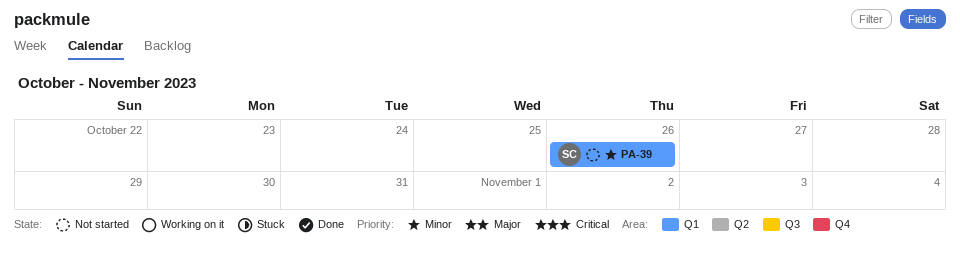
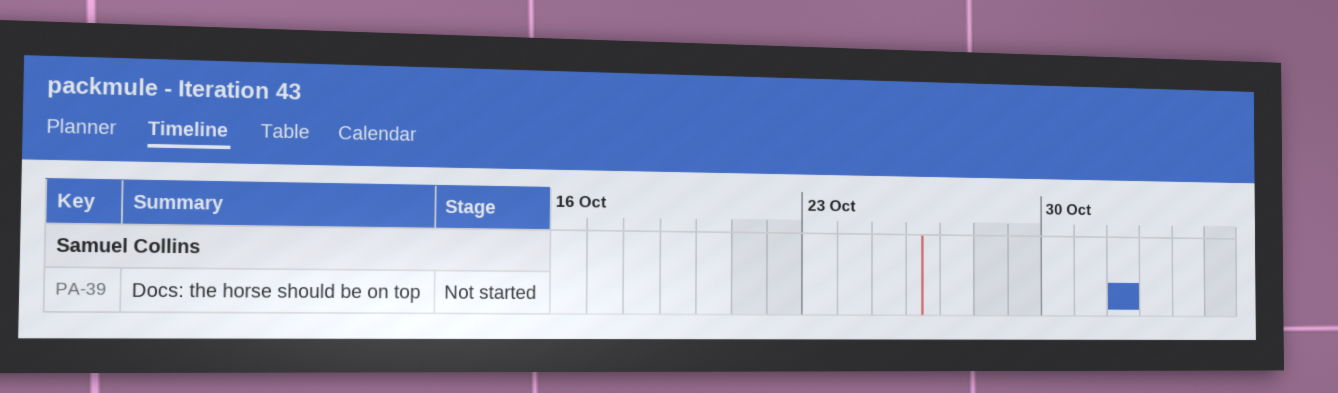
PA-39, start: Oct 26 -> Nov 1
PA-39, due: Oct 26 -> Nov 1

